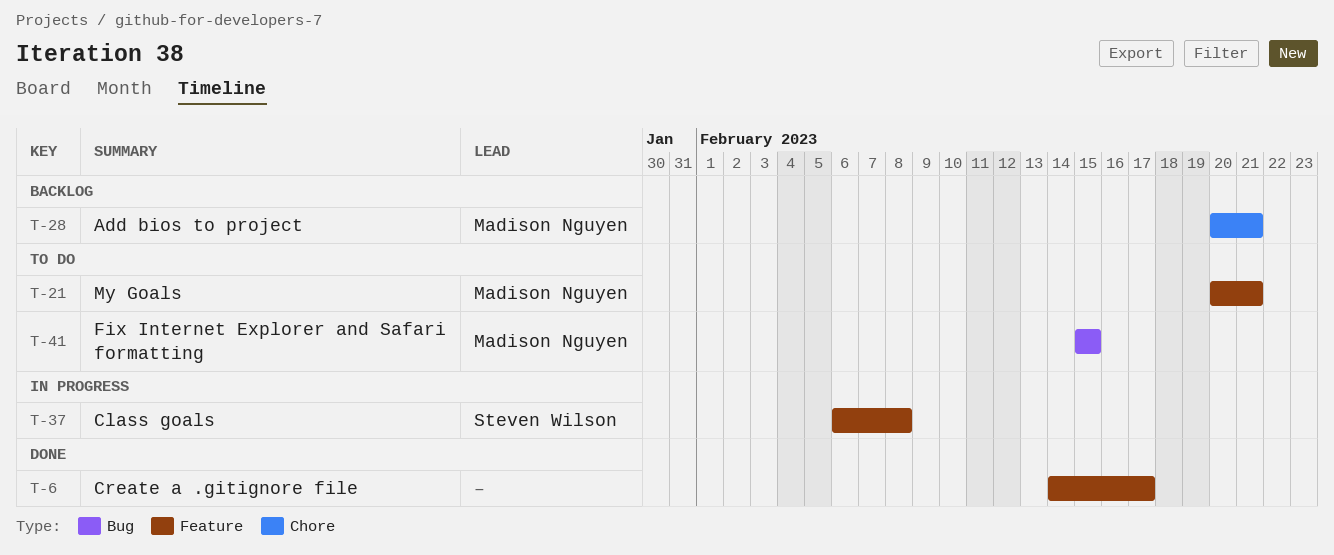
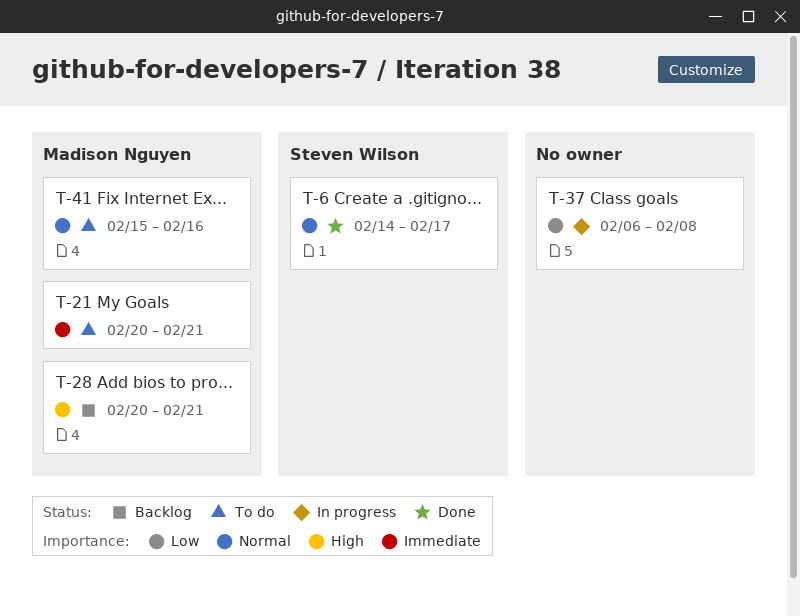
T-6, owner: none -> Steven Wilson
T-37, owner: Steven Wilson -> none
T-41, due: Feb 15 -> Feb 16

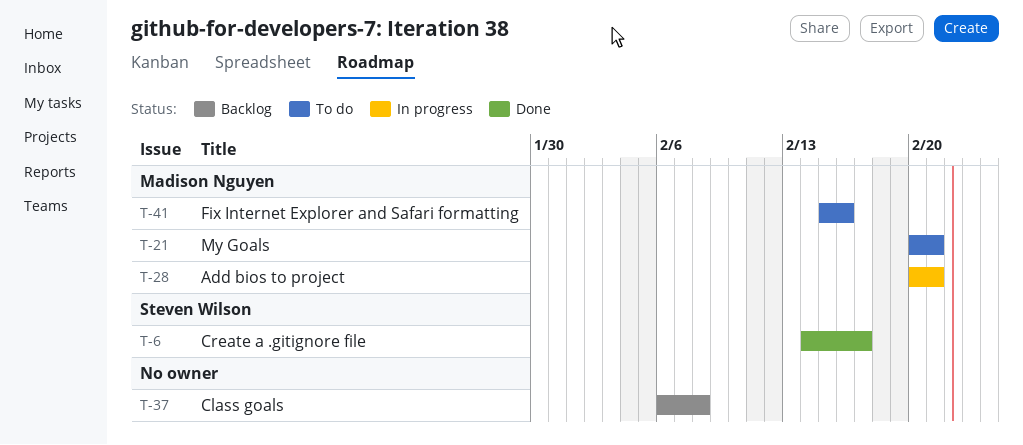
T-28, status: Backlog -> In progress
T-37, status: In progress -> Backlog

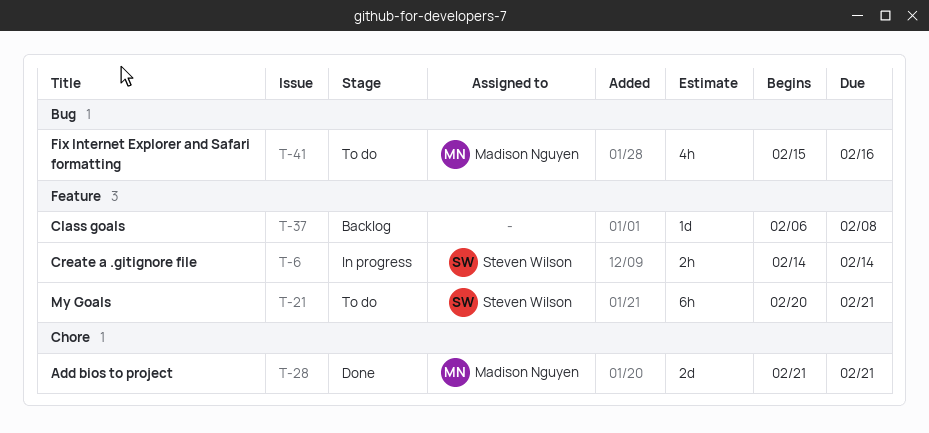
T-6, status: Done -> In progress
T-6, due: Feb 17 -> Feb 14
T-21, owner: Madison Nguyen -> Steven Wilson
T-28, status: In progress -> Done
T-28, start: Feb 20 -> Feb 21

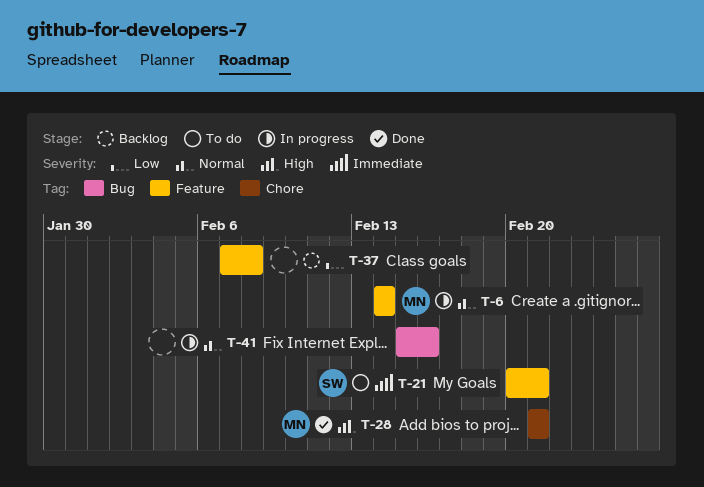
T-6, owner: Steven Wilson -> Madison Nguyen
T-37, start: Feb 6 -> Feb 7
T-41, status: To do -> In progress
T-41, owner: Madison Nguyen -> none

